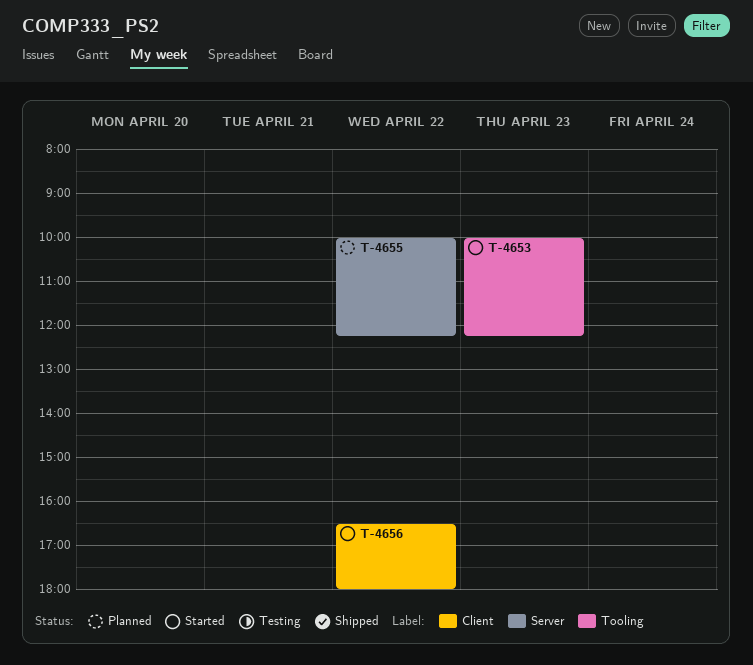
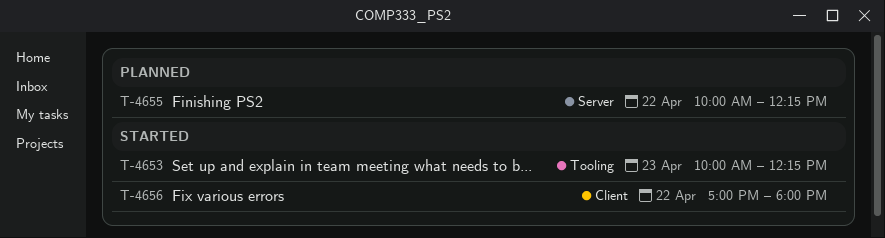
T-4656, begins: 16:30 -> 17:00

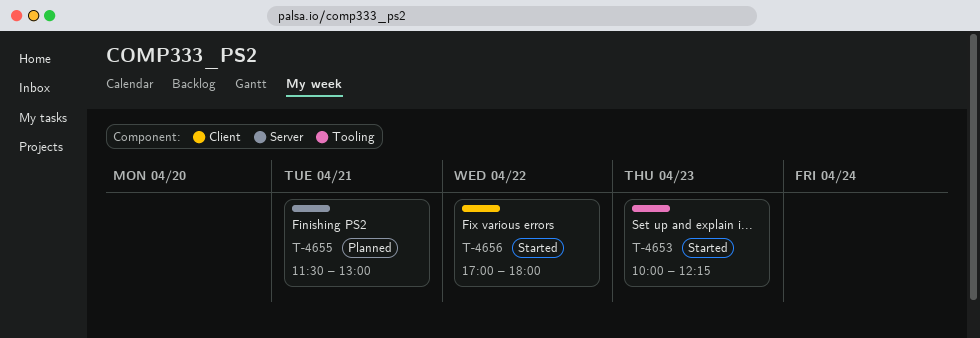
T-4655, day: Apr 22 -> Apr 21
T-4655, begins: 10:00 -> 11:30
T-4655, ends: 12:15 -> 13:00

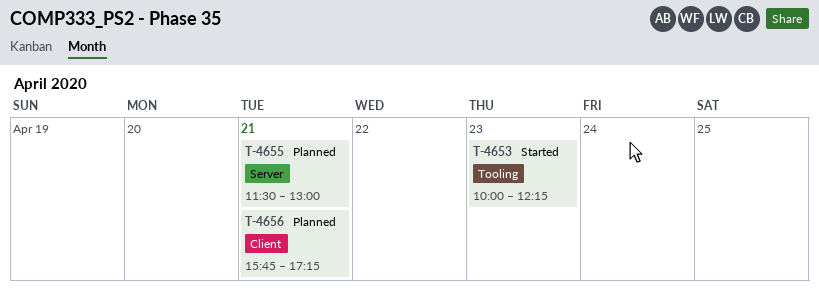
T-4656, status: Started -> Planned
T-4656, day: Apr 22 -> Apr 21
T-4656, begins: 17:00 -> 15:45
T-4656, ends: 18:00 -> 17:15

